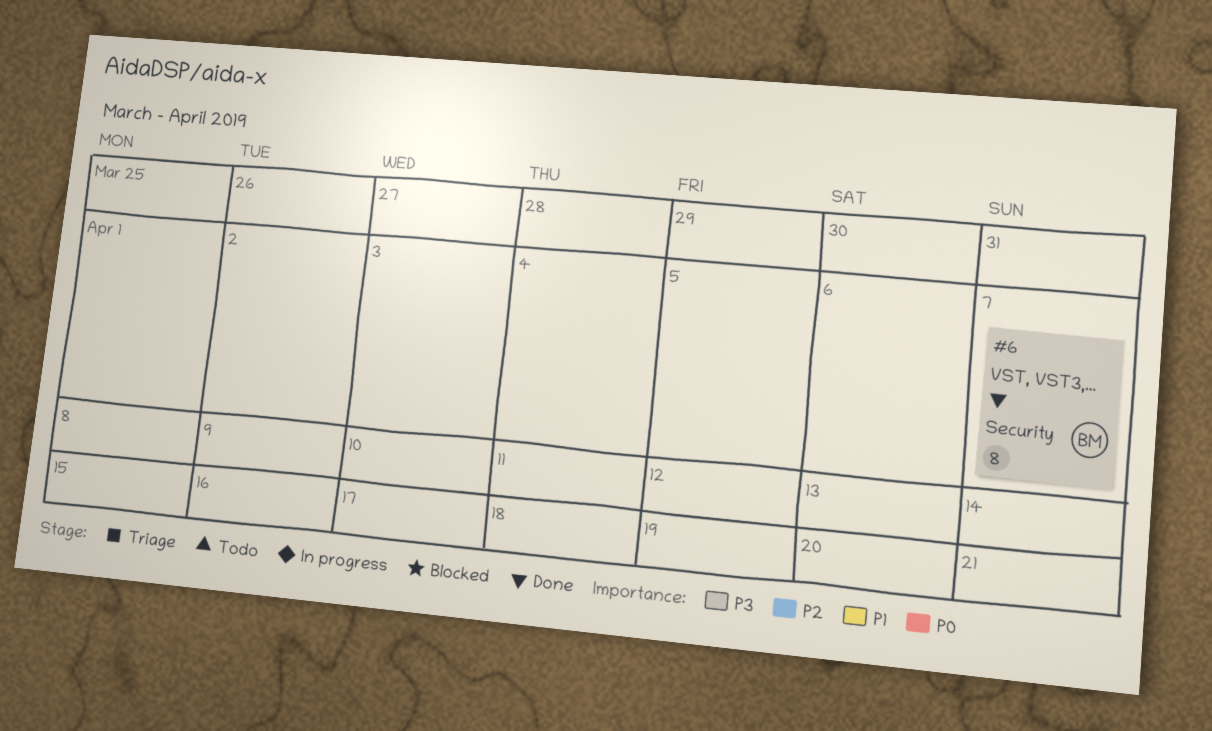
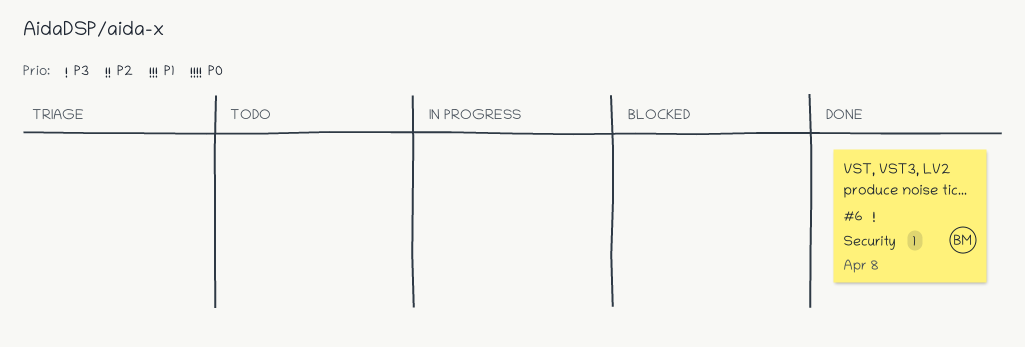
#6, estimate: 8 -> 1
#6, due: Apr 7 -> Apr 8

